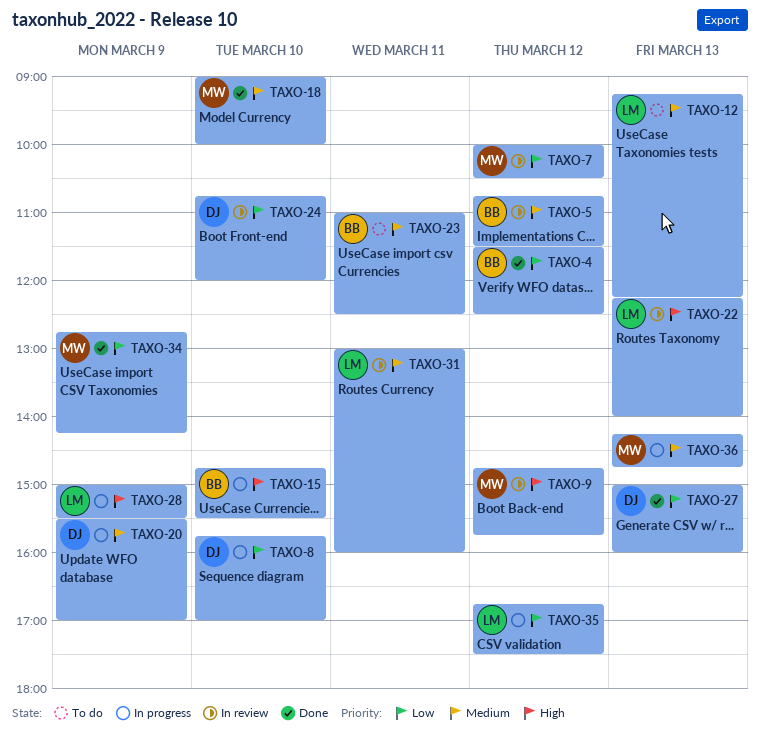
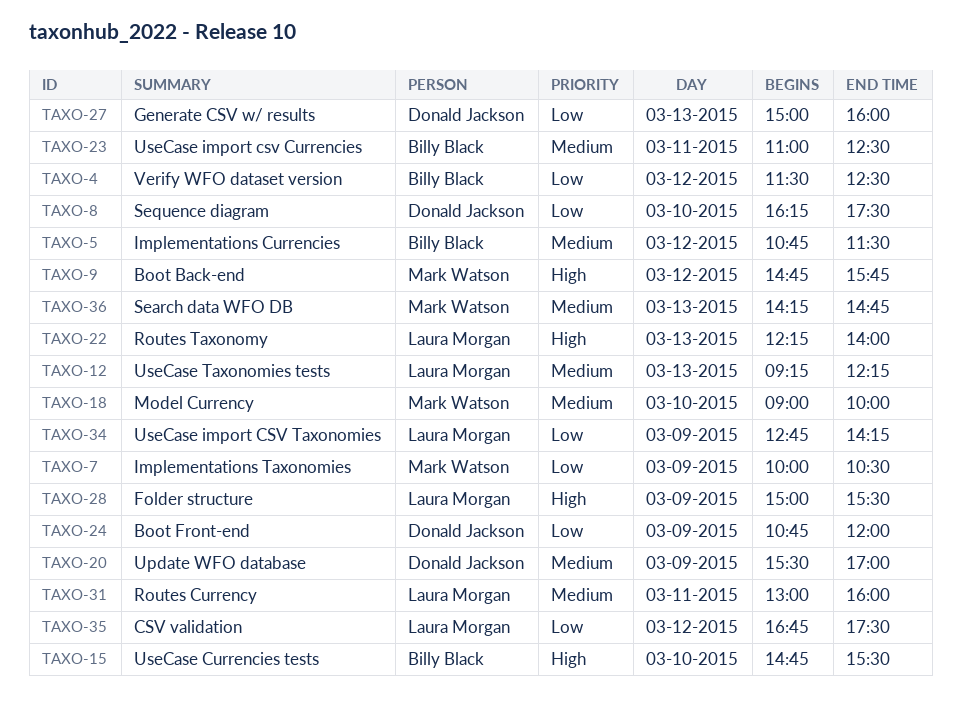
TAXO-7, day: Mar 12 -> Mar 9
TAXO-8, begins: 15:45 -> 16:15
TAXO-8, ends: 17:00 -> 17:30
TAXO-24, day: Mar 10 -> Mar 9
TAXO-34, owner: Mark Watson -> Laura Morgan

